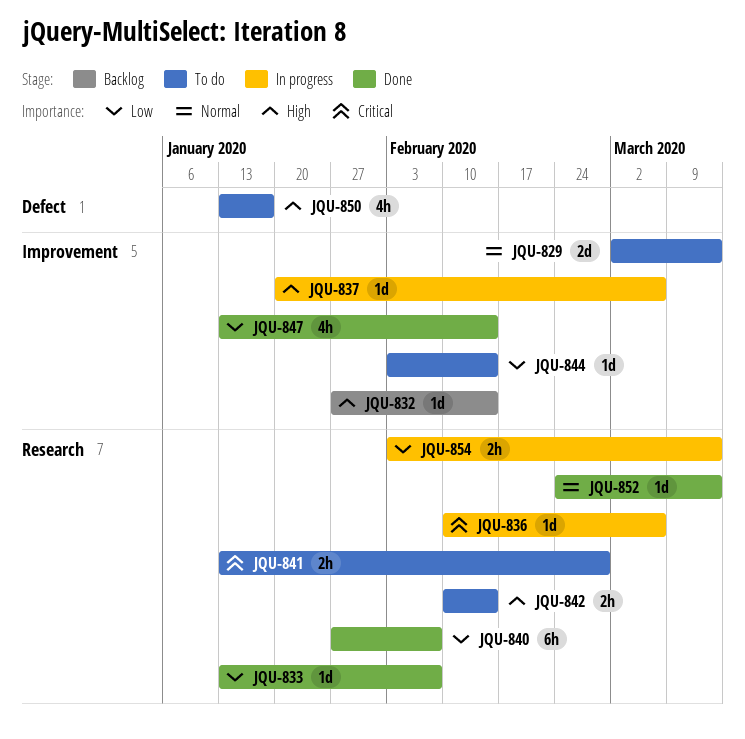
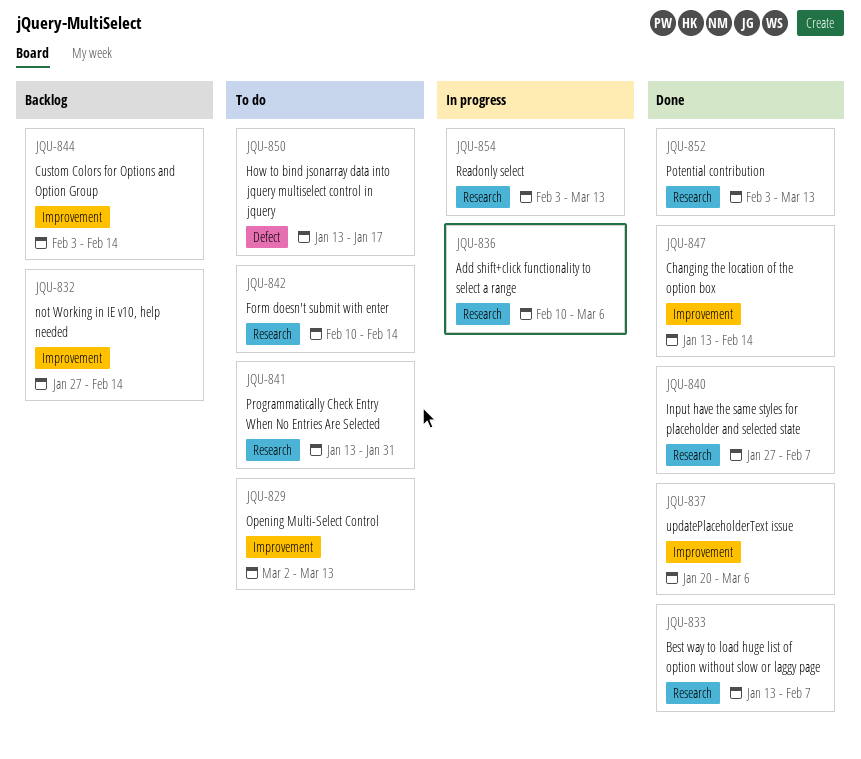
JQU-837, status: In progress -> Done
JQU-841, due: Feb 28 -> Jan 31
JQU-844, status: To do -> Backlog
JQU-852, start: Feb 24 -> Feb 3

